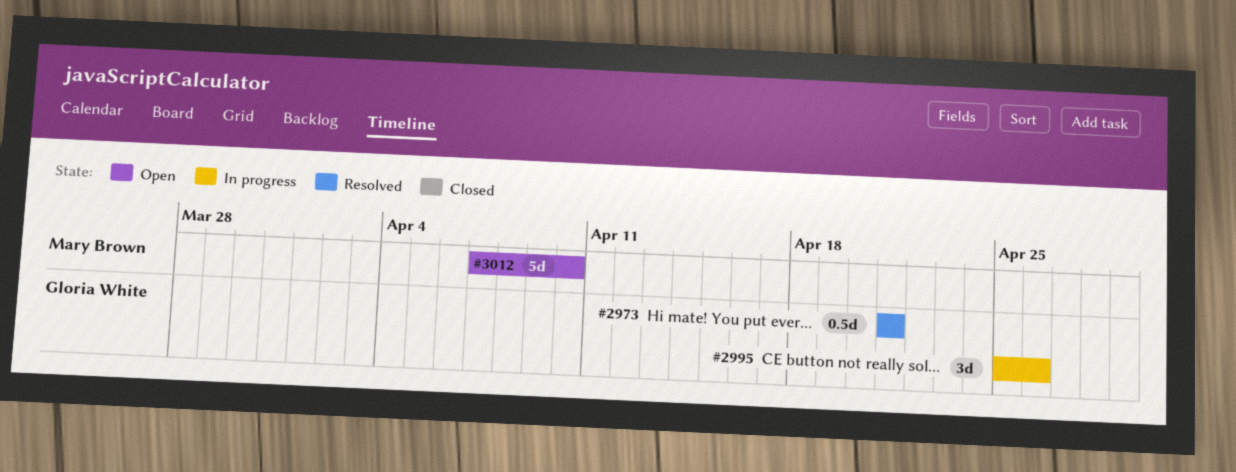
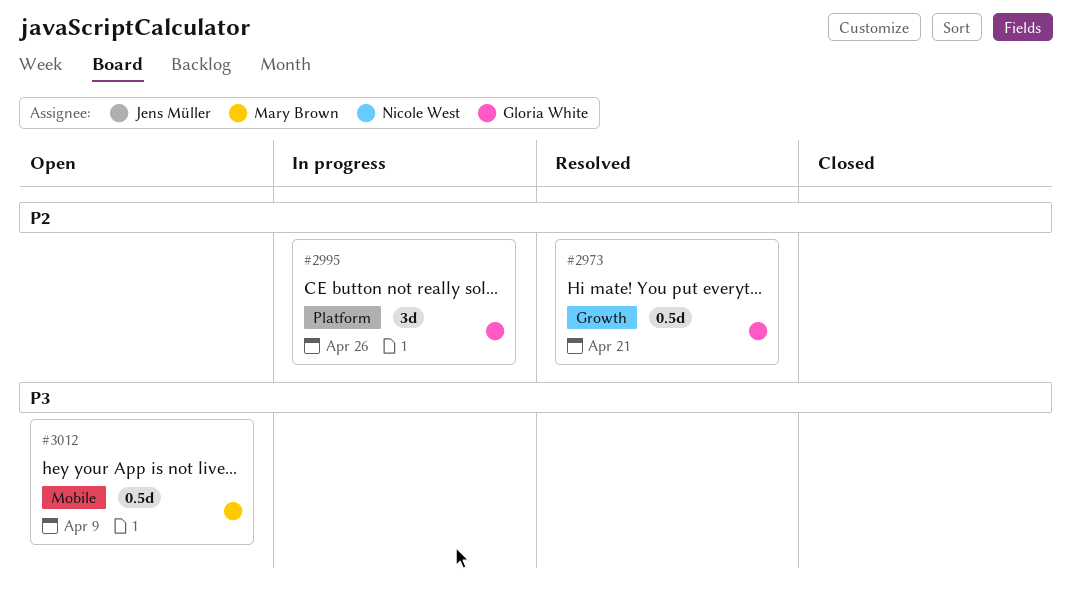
#3012, estimate: 5d -> 0.5d
#3012, due: Apr 10 -> Apr 9

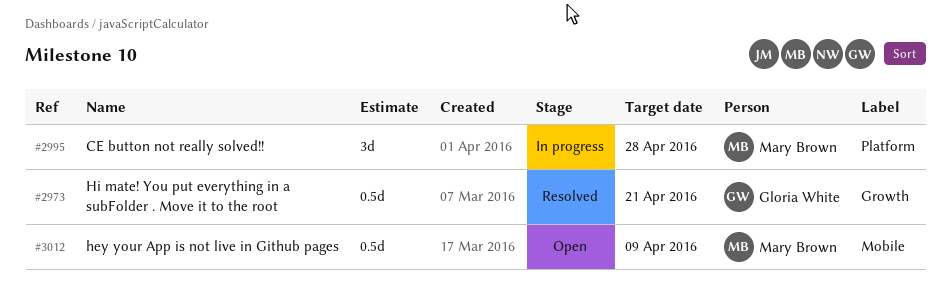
#2995, owner: Gloria White -> Mary Brown
#2995, due: Apr 26 -> Apr 28

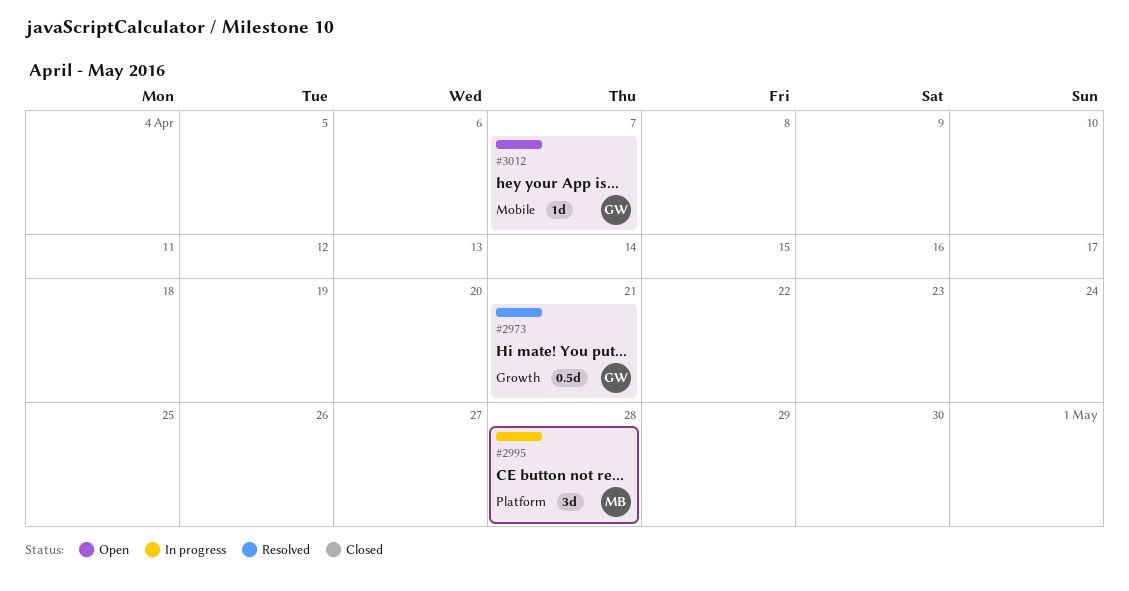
#3012, owner: Mary Brown -> Gloria White
#3012, estimate: 0.5d -> 1d
#3012, due: Apr 9 -> Apr 7

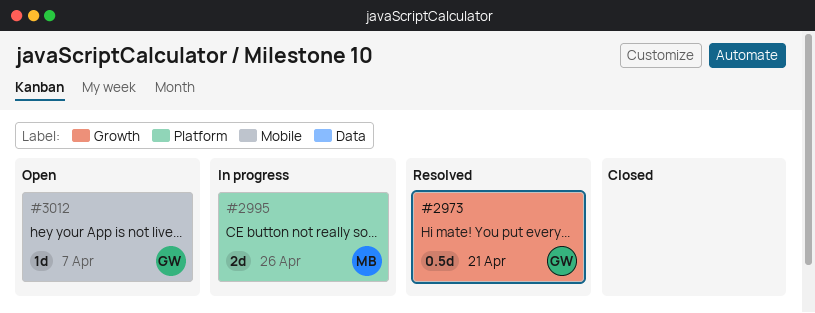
#2995, estimate: 3d -> 2d
#2995, due: Apr 28 -> Apr 26

